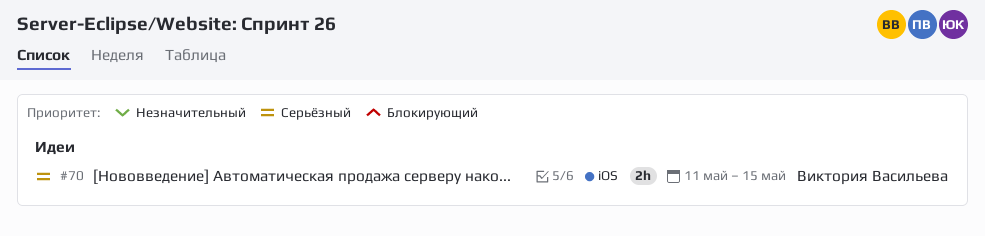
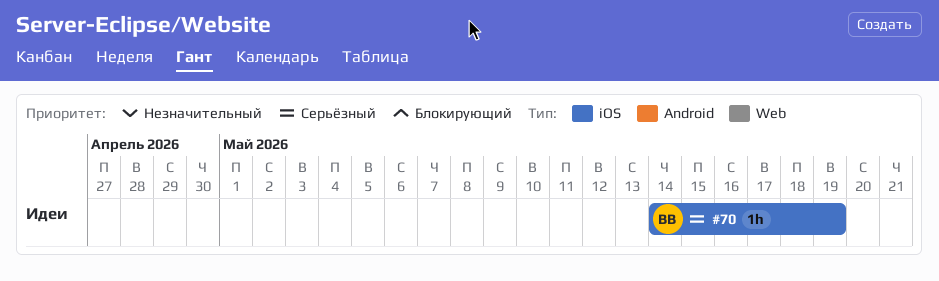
#70, estimate: 2h -> 1h
#70, start: May 11 -> May 14
#70, due: May 15 -> May 19

